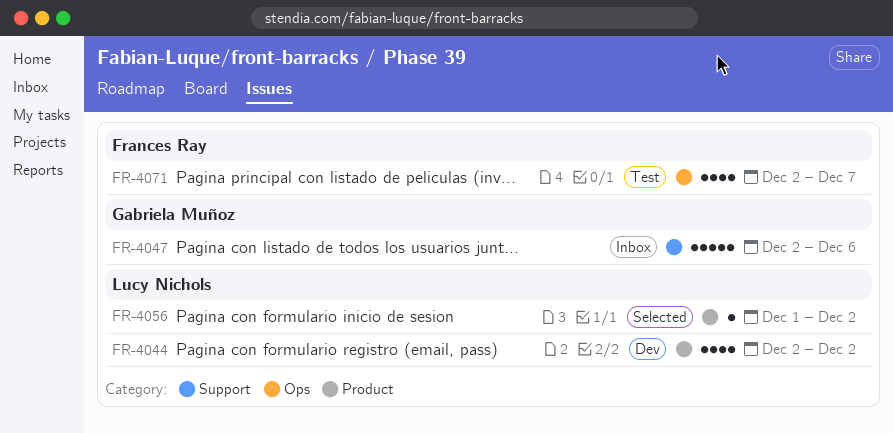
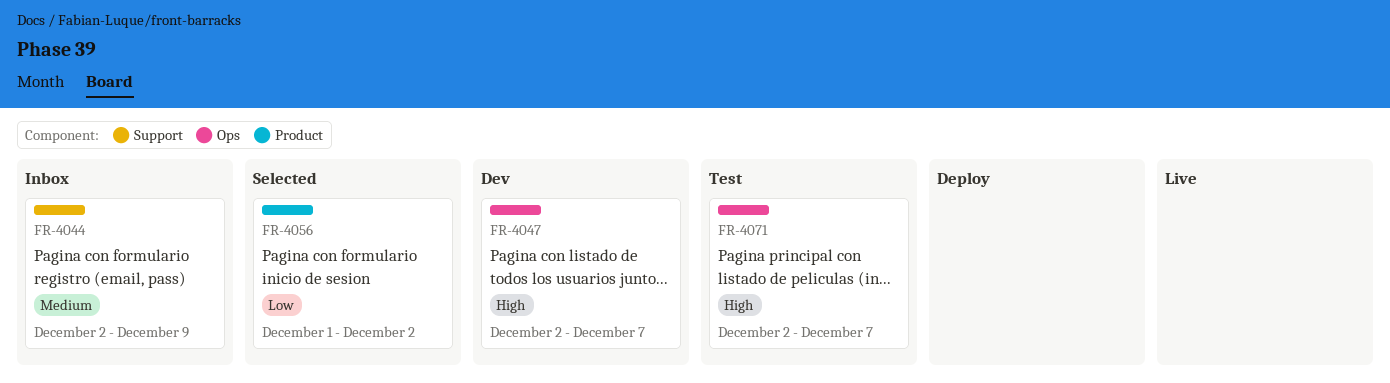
FR-4044, status: Dev -> Inbox
FR-4044, label: Product -> Support
FR-4044, due: Dec 2 -> Dec 9
FR-4047, status: Inbox -> Dev
FR-4047, label: Support -> Ops
FR-4047, due: Dec 6 -> Dec 7

